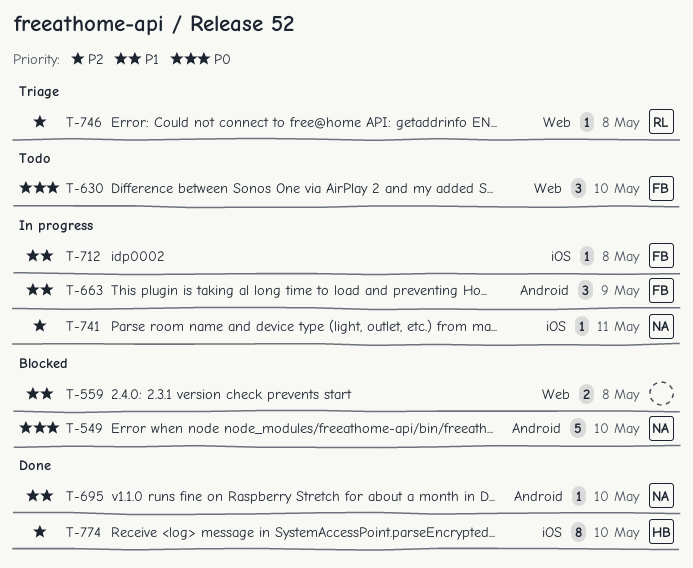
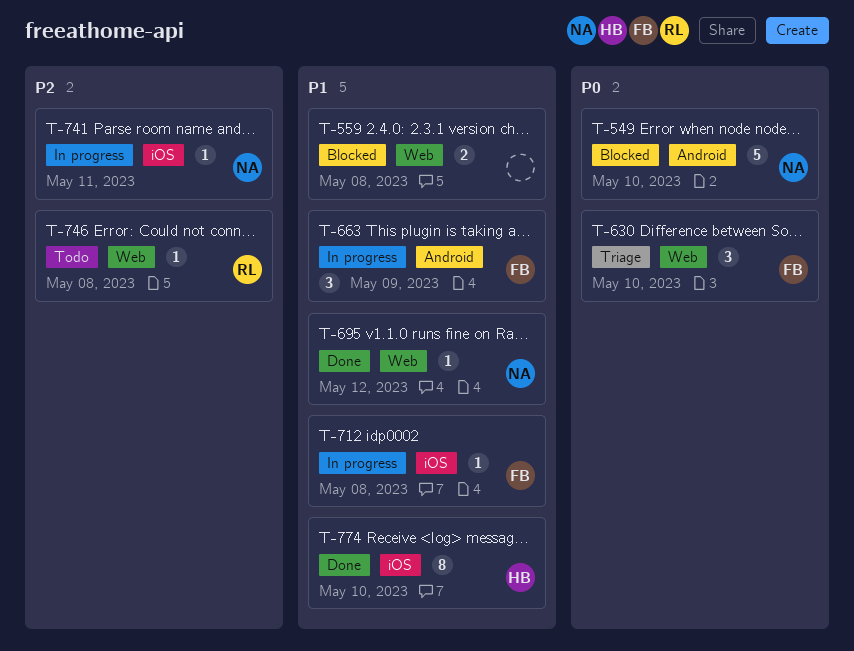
T-630, status: Todo -> Triage
T-695, label: Android -> Web
T-695, day: May 10 -> May 12
T-746, status: Triage -> Todo
T-774, priority: P2 -> P1

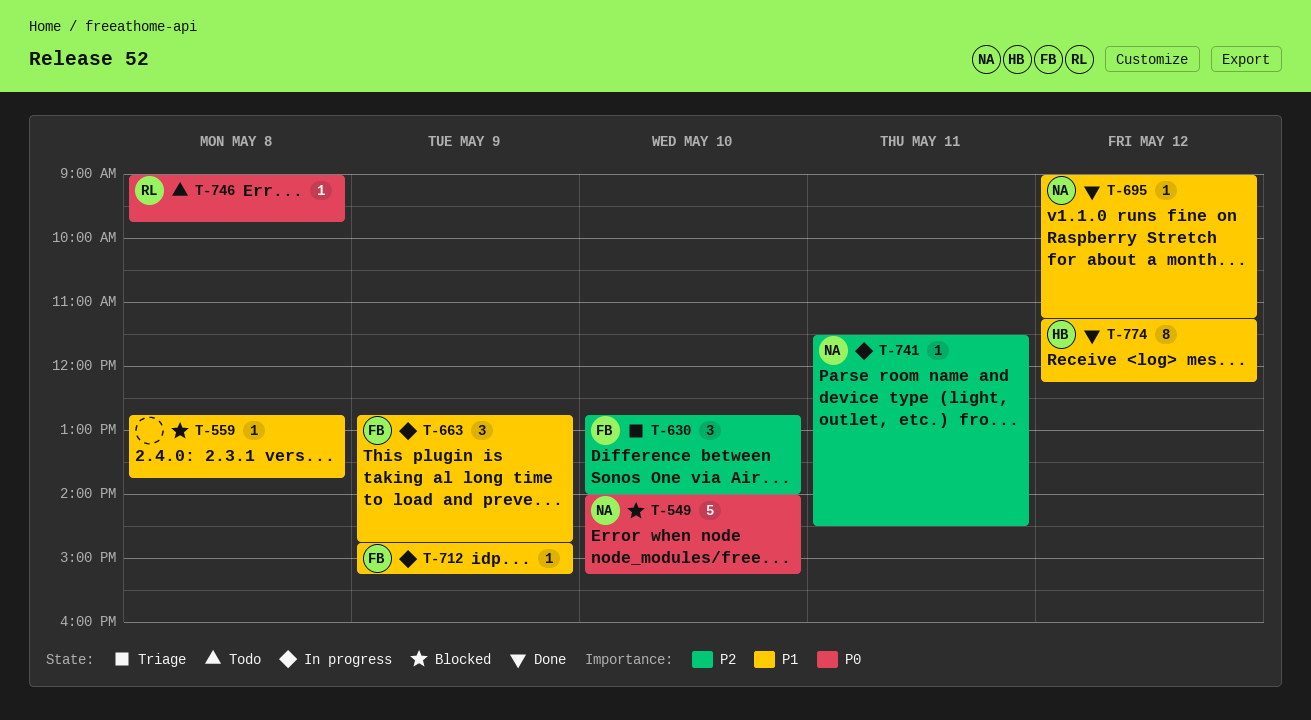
T-559, estimate: 2 -> 1
T-630, priority: P0 -> P2
T-712, day: May 8 -> May 9
T-746, priority: P2 -> P0
T-774, day: May 10 -> May 12

